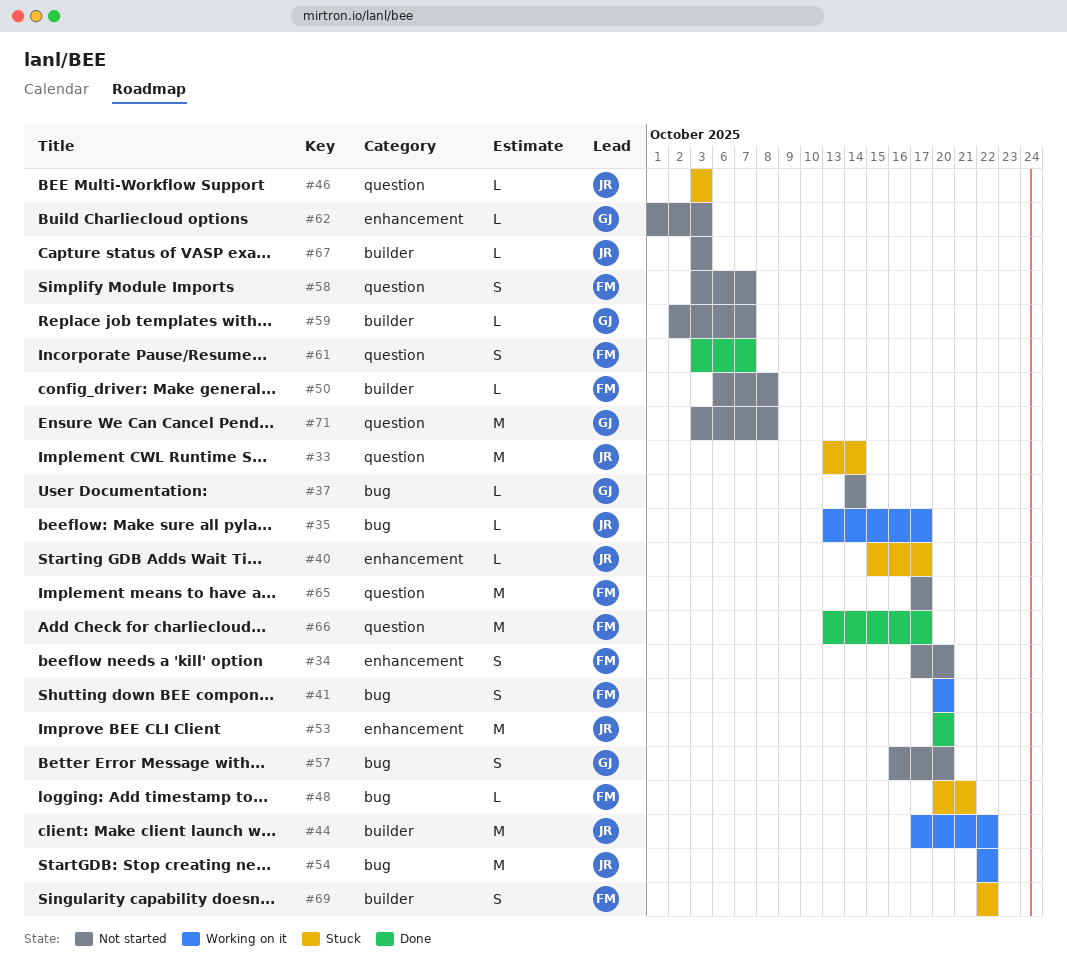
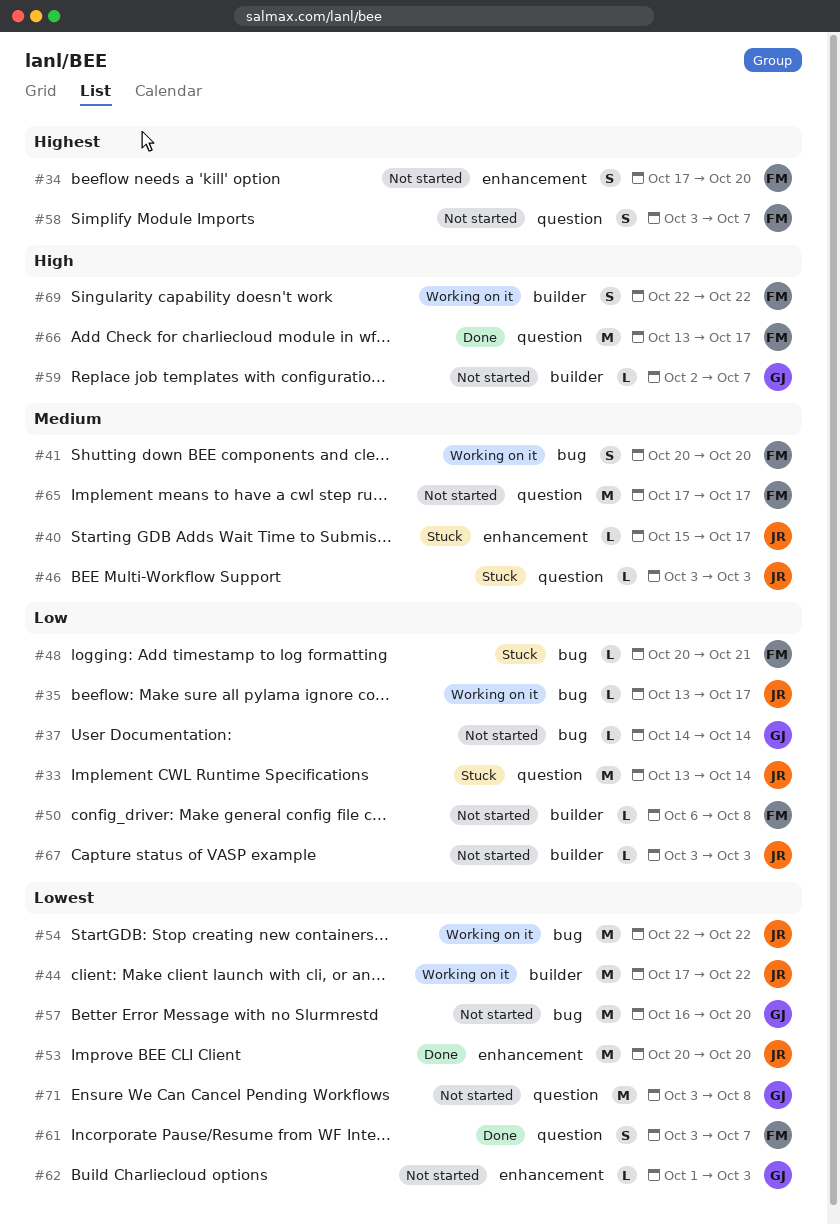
#57, estimate: S -> M
#69, status: Stuck -> Working on it

